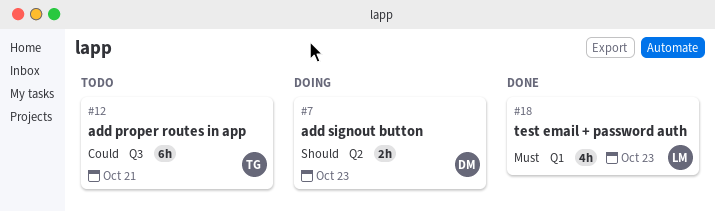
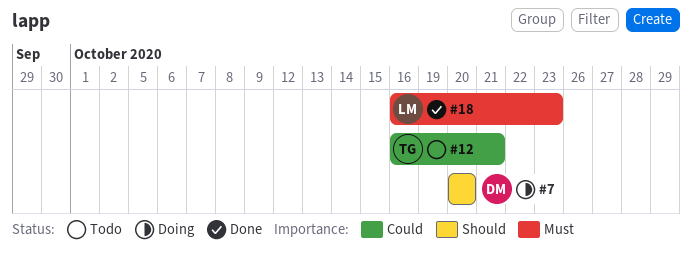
#7, due: Oct 23 -> Oct 20

